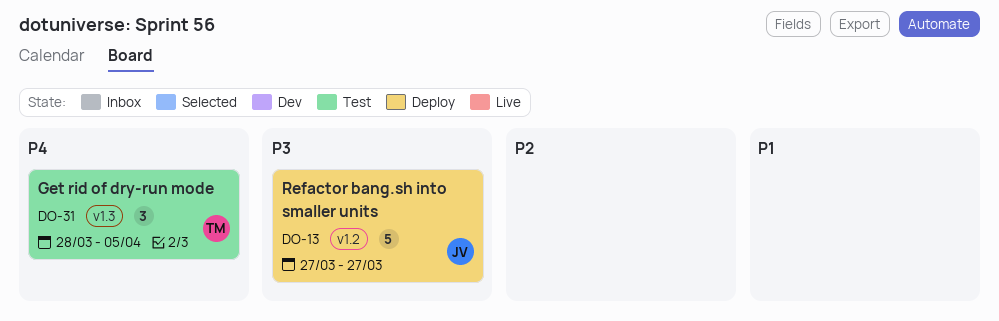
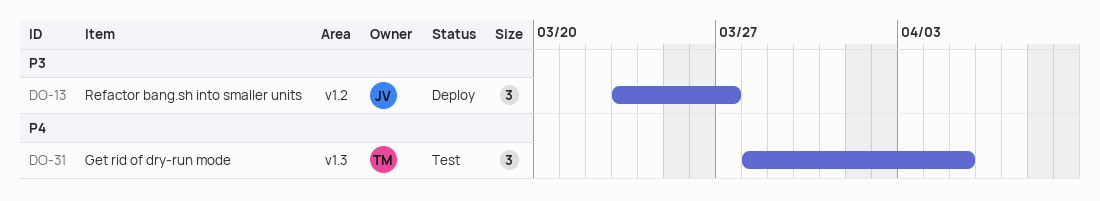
DO-13, estimate: 5 -> 3
DO-13, start: Mar 27 -> Mar 23

